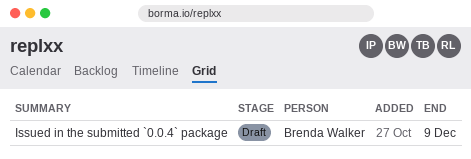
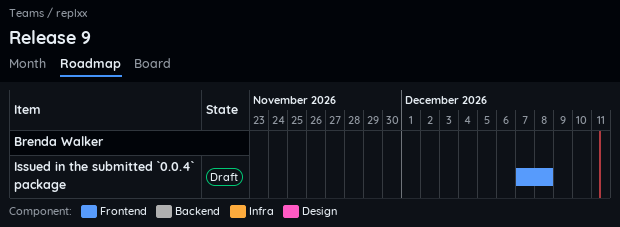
Issued in the submitted `0.0.4` package, due: Dec 9 -> Dec 8

